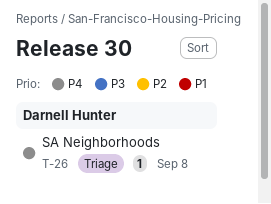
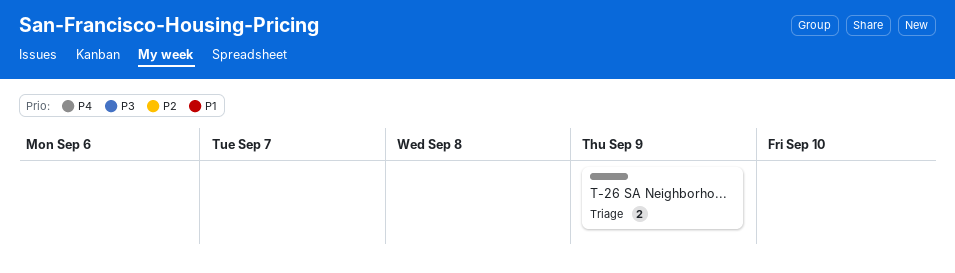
T-26, estimate: 1 -> 2
T-26, due: Sep 8 -> Sep 9

